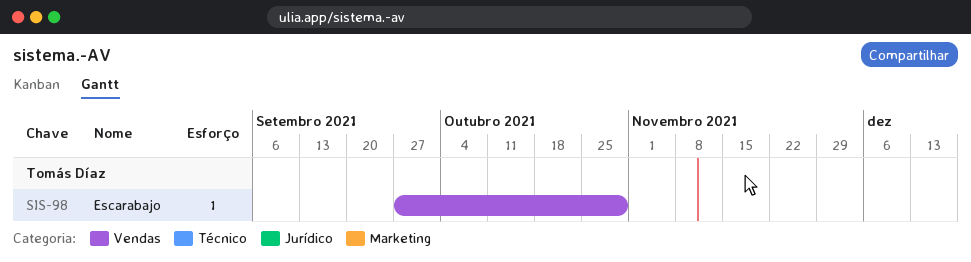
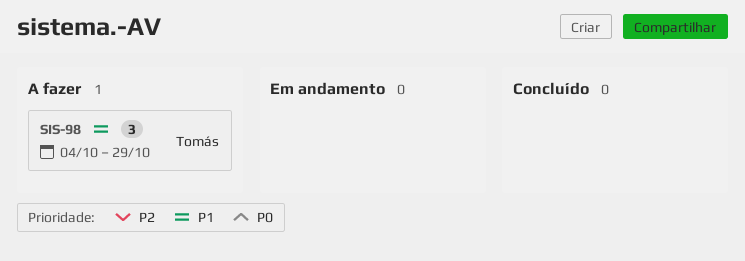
SIS-98, estimate: 1 -> 3
SIS-98, start: Sep 27 -> Oct 4

